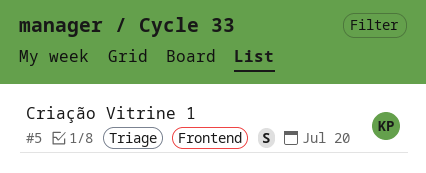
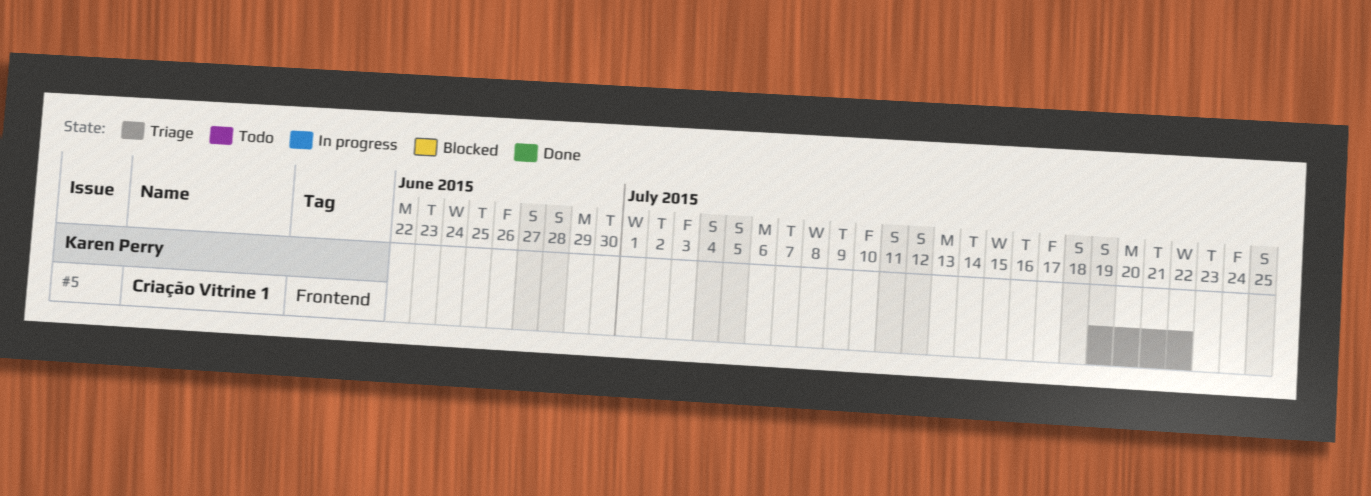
#5, due: Jul 20 -> Jul 22

